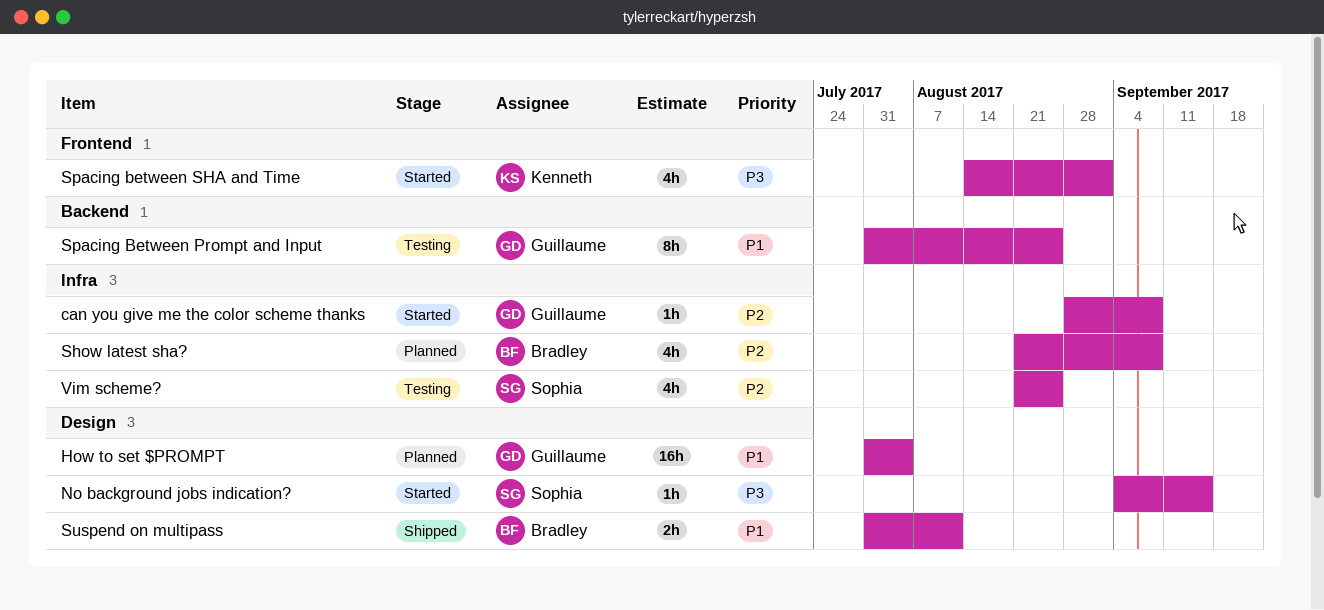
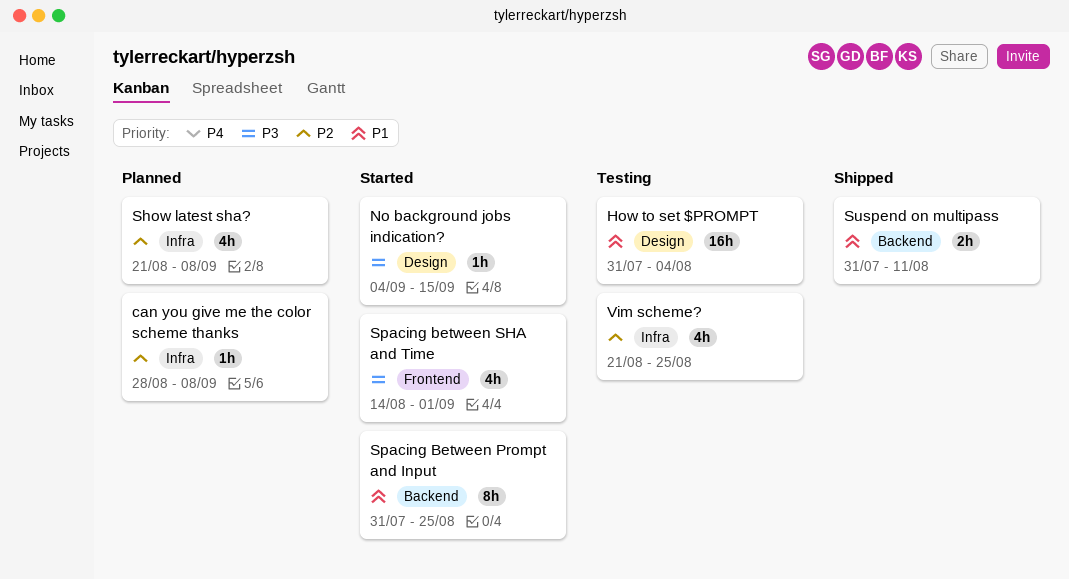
can you give me the color scheme thanks, status: Started -> Planned
How to set $PROMPT, status: Planned -> Testing
Spacing Between Prompt and Input, status: Testing -> Started
Suspend on multipass, label: Design -> Backend

